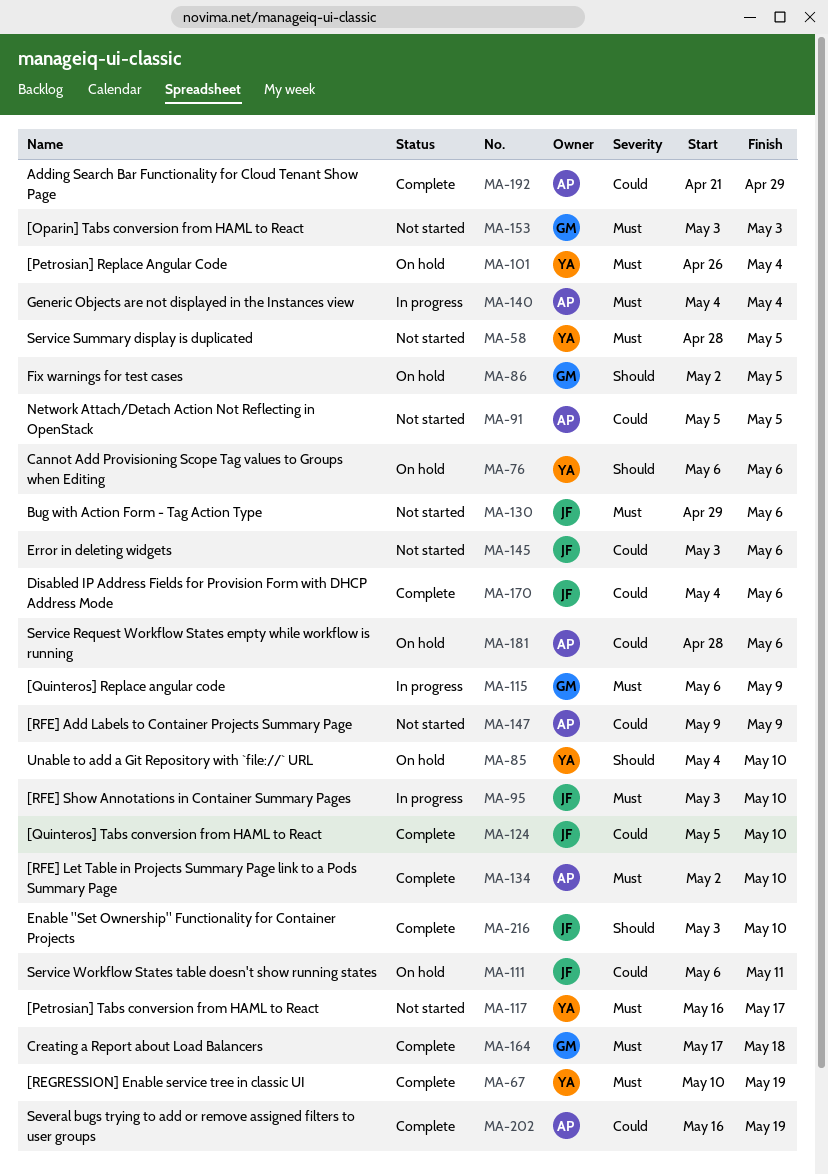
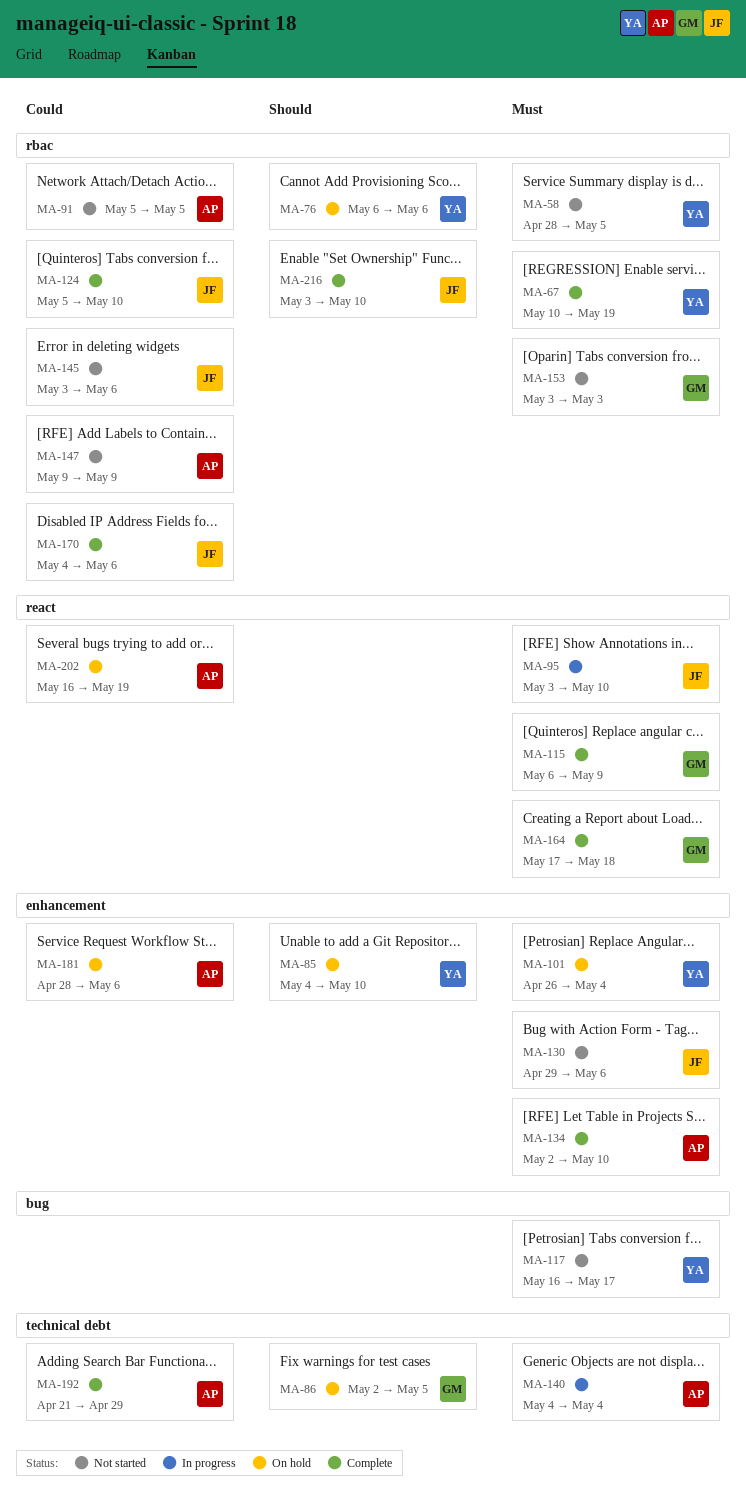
MA-111: present -> none
MA-115, status: In progress -> Complete
MA-202, status: Complete -> On hold

